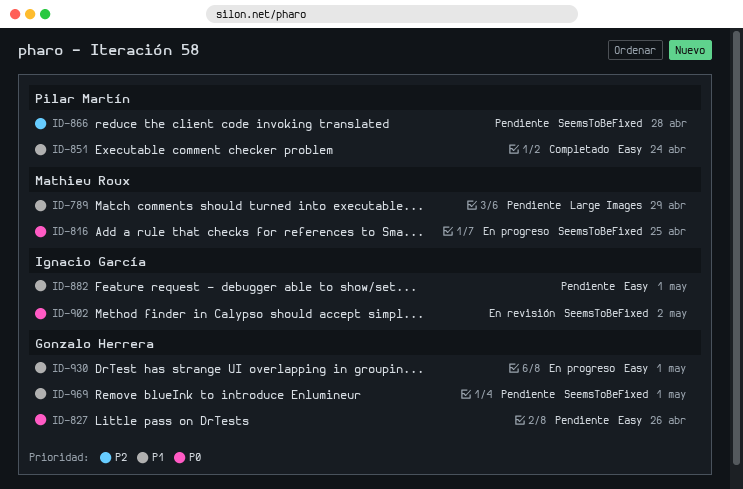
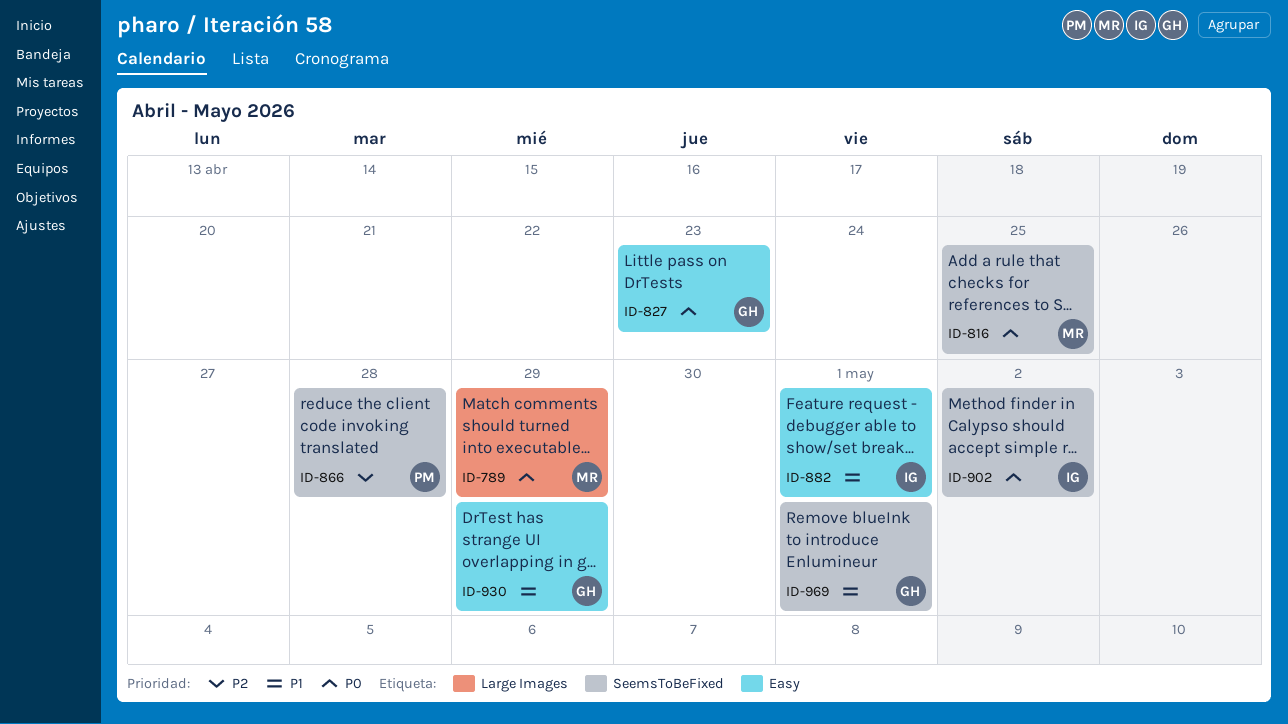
ID-789, priority: P1 -> P0
ID-827, due: Apr 26 -> Apr 23
ID-851: present -> none
ID-930, due: May 1 -> Apr 29

